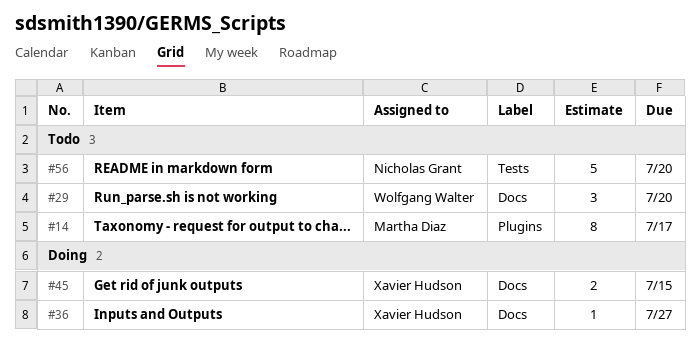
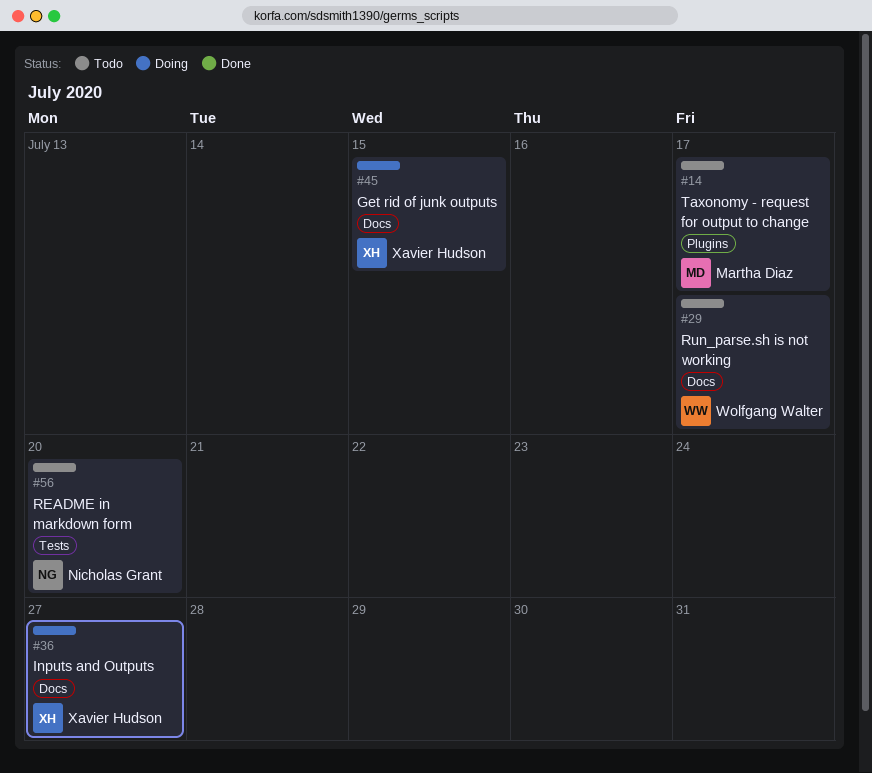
#29, due: Jul 20 -> Jul 17

